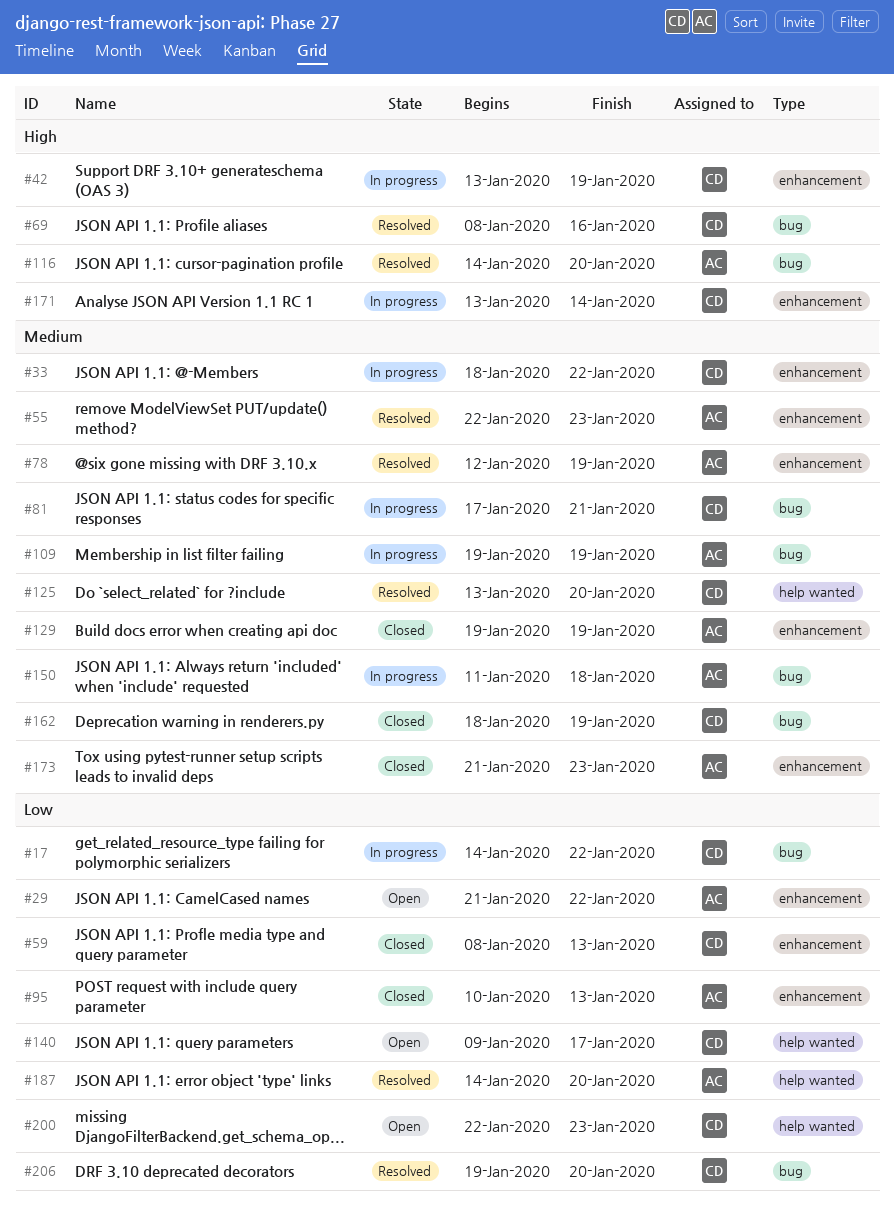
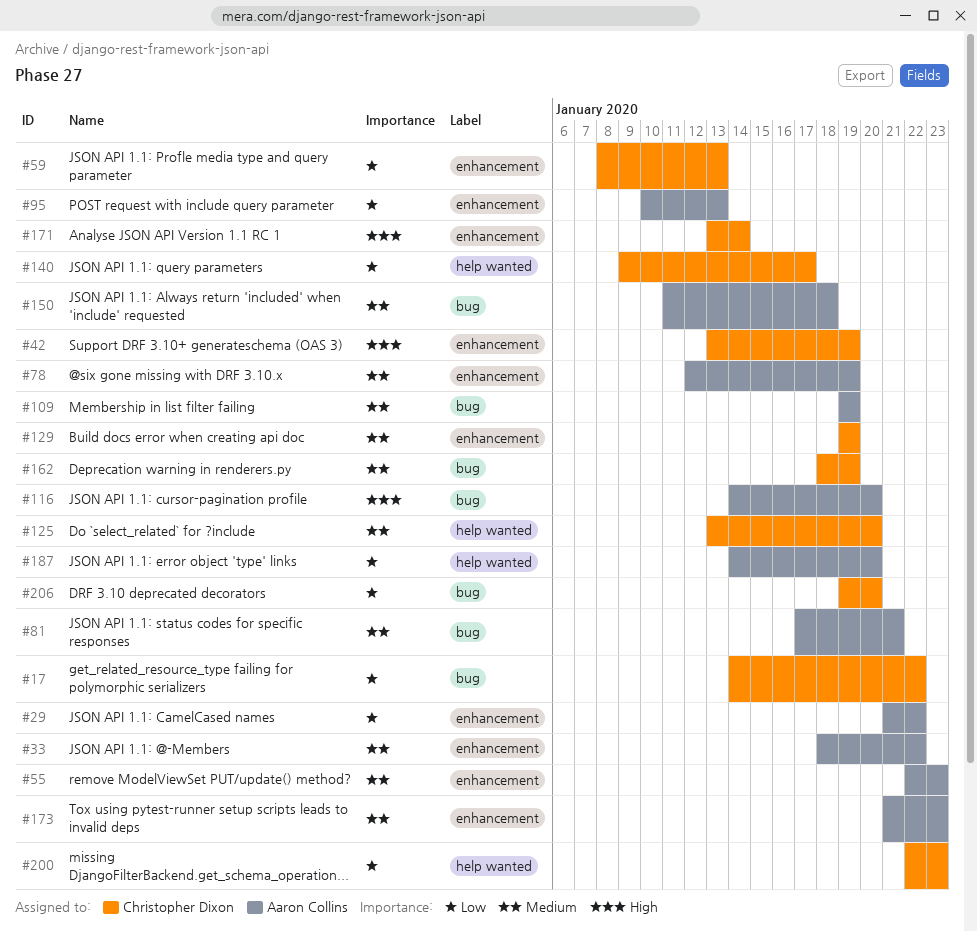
#33, owner: Christopher Dixon -> Aaron Collins
#69: present -> none
#81, owner: Christopher Dixon -> Aaron Collins
#129, owner: Aaron Collins -> Christopher Dixon

